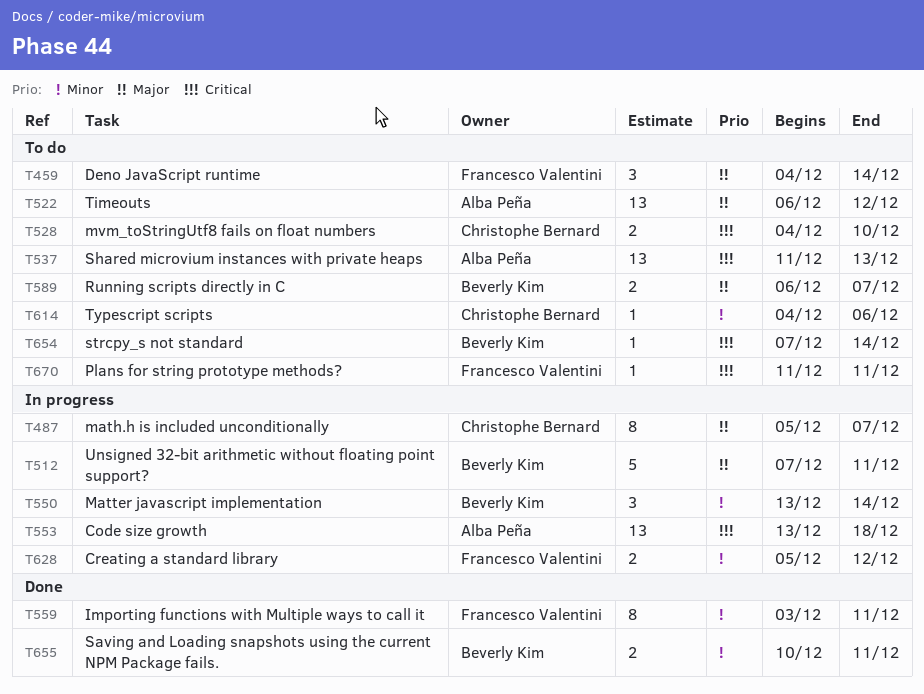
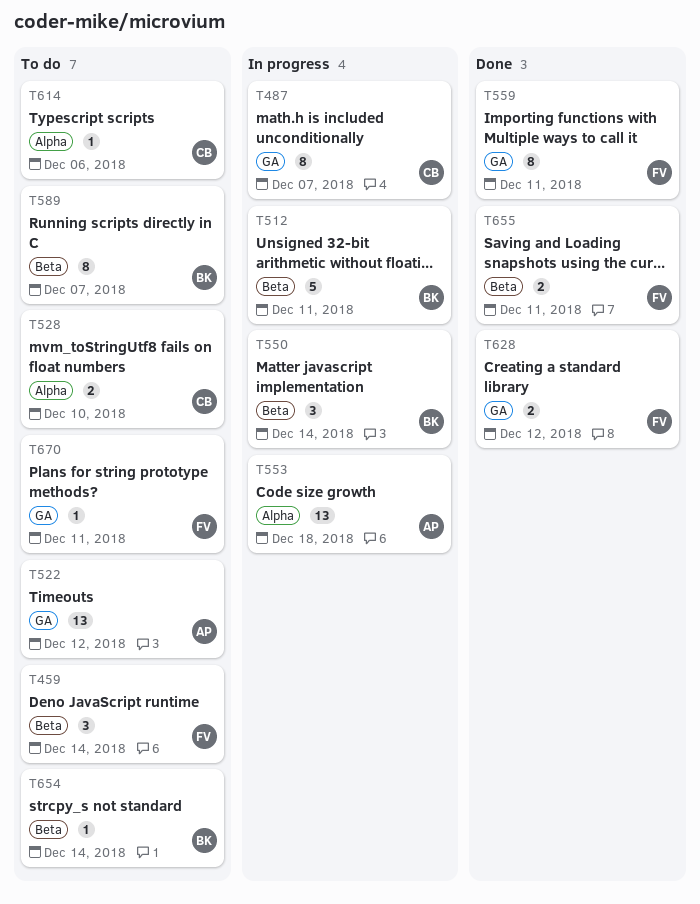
T537: present -> none
T589, estimate: 2 -> 8
T628, status: In progress -> Done
T655, owner: Beverly Kim -> Francesco Valentini

